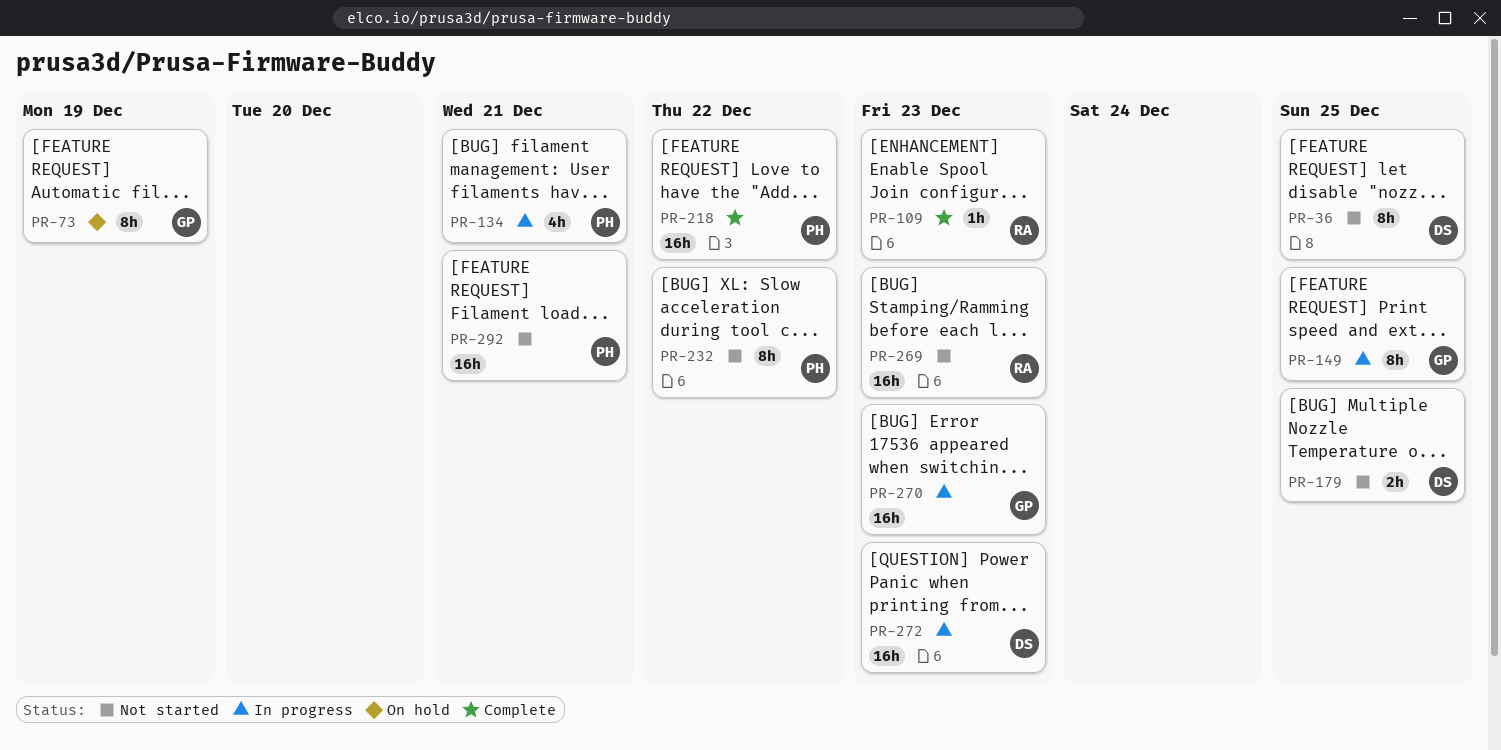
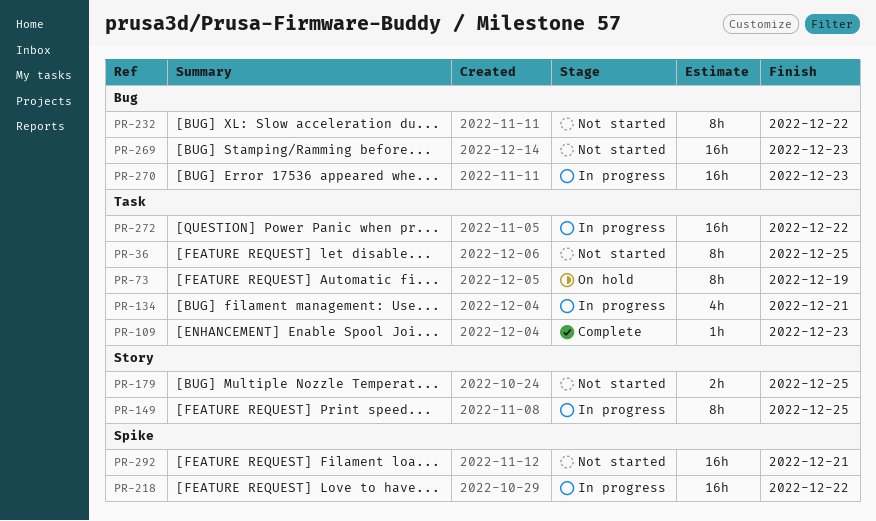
PR-218, status: Complete -> In progress
PR-272, due: Dec 23 -> Dec 22

